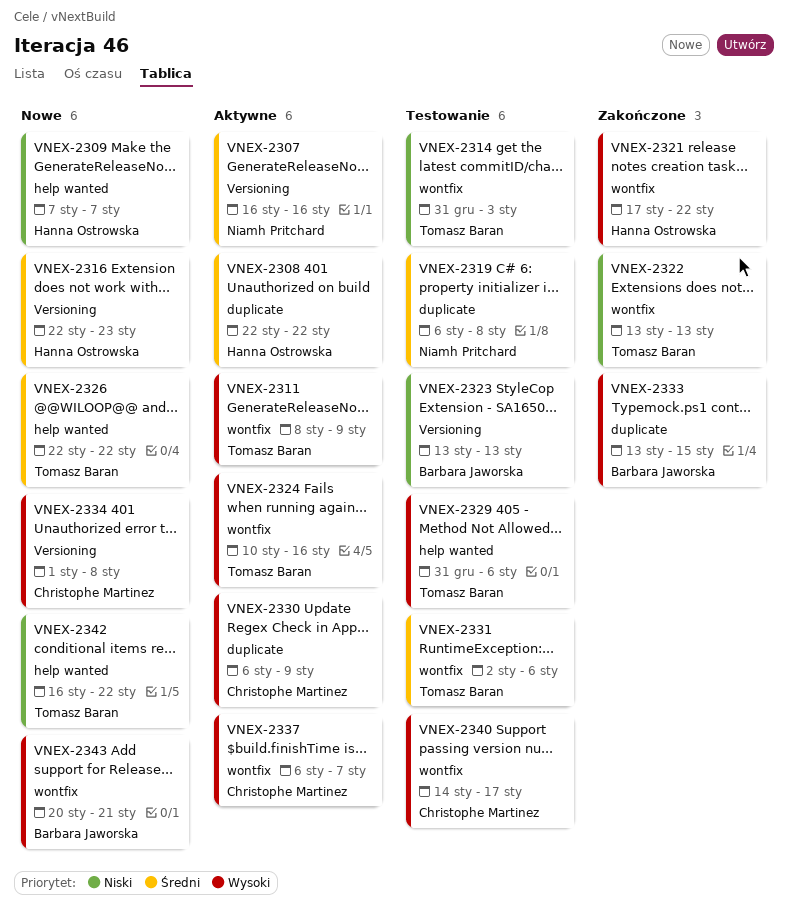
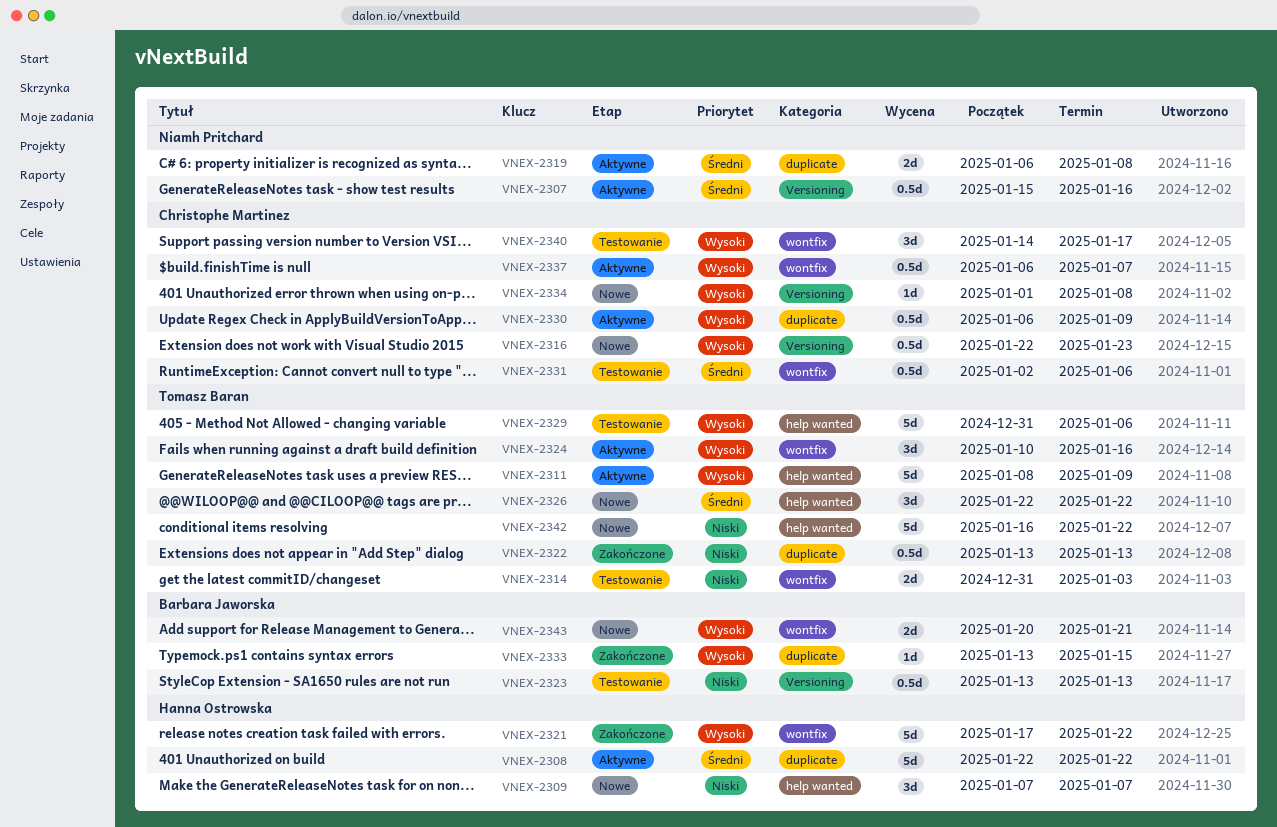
VNEX-2307, start: Jan 16 -> Jan 15
VNEX-2311, label: wontfix -> help wanted
VNEX-2316, owner: Hanna Ostrowska -> Christophe Martinez
VNEX-2316, priority: Średni -> Wysoki
VNEX-2319, status: Testowanie -> Aktywne
VNEX-2322, label: wontfix -> duplicate
VNEX-2331, owner: Tomasz Baran -> Christophe Martinez

